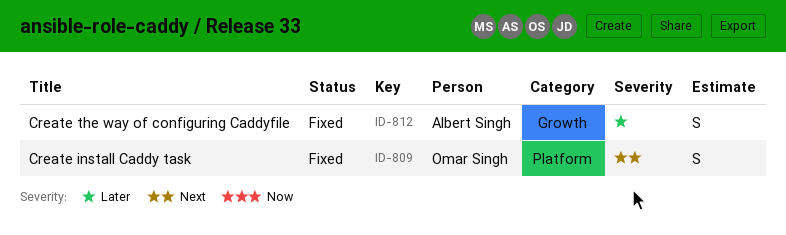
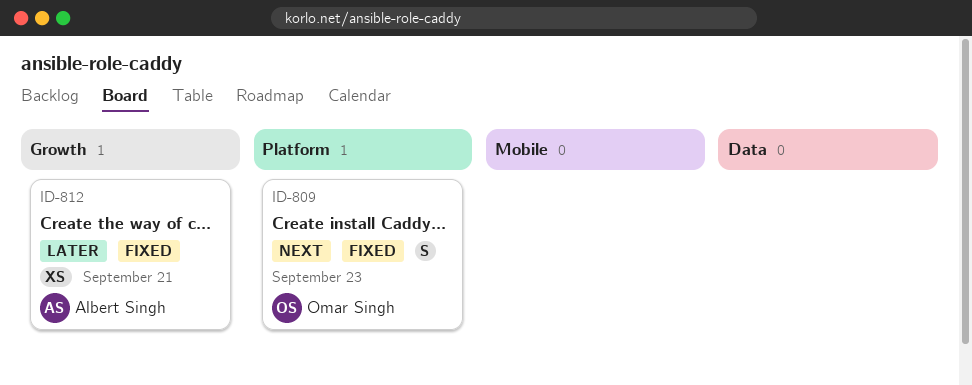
ID-812, estimate: S -> XS

